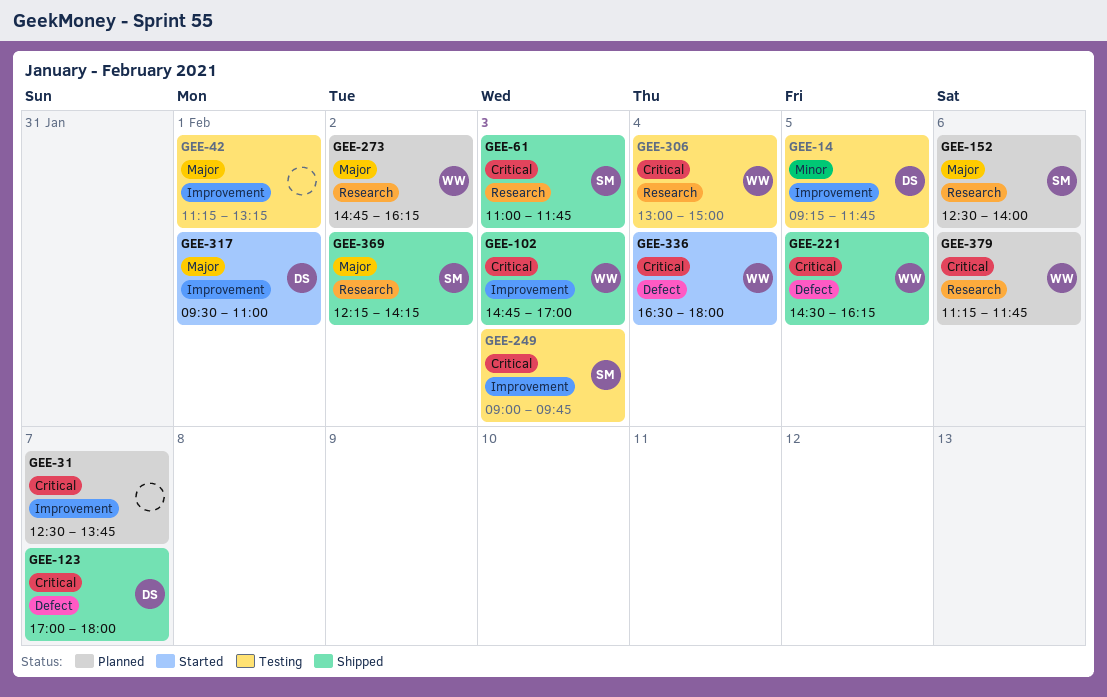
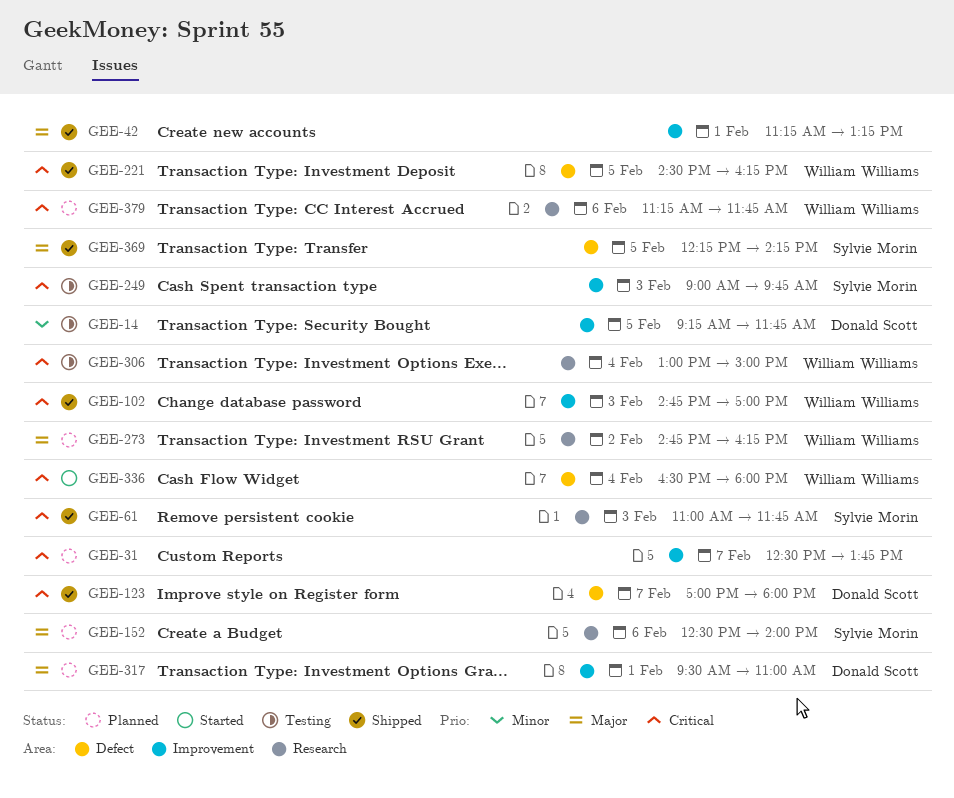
GEE-42, status: Testing -> Shipped
GEE-317, status: Started -> Planned
GEE-369, label: Research -> Defect
GEE-369, day: Feb 2 -> Feb 5

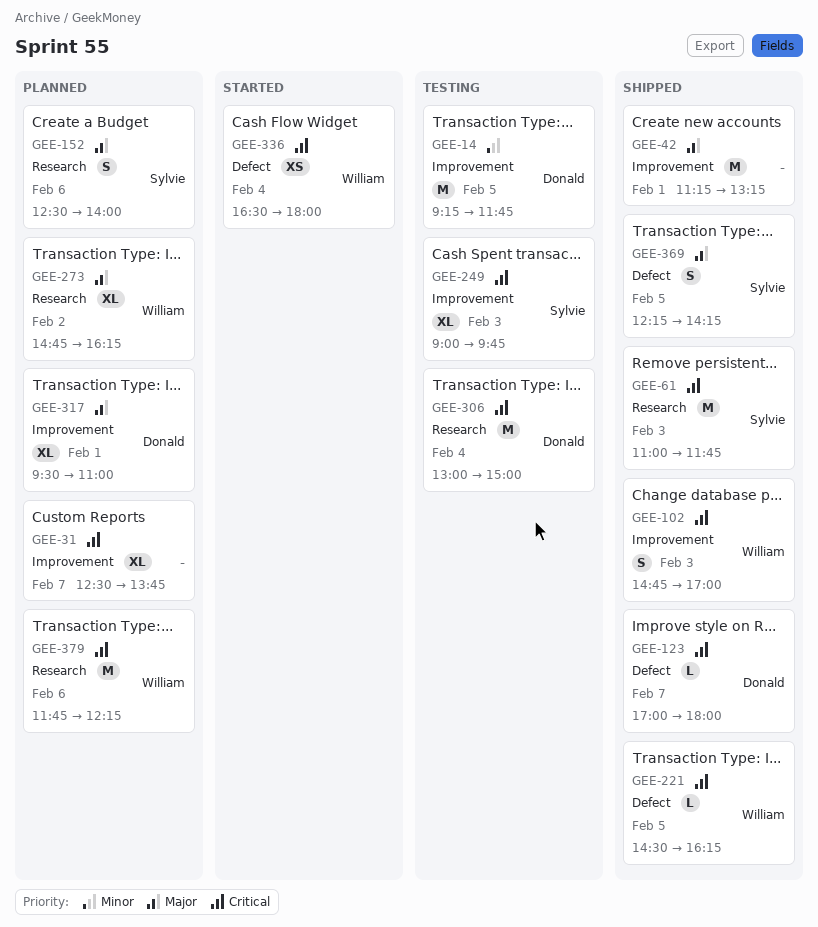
GEE-306, owner: William Williams -> Donald Scott
GEE-379, begins: 11:15 -> 11:45
GEE-379, ends: 11:45 -> 12:15

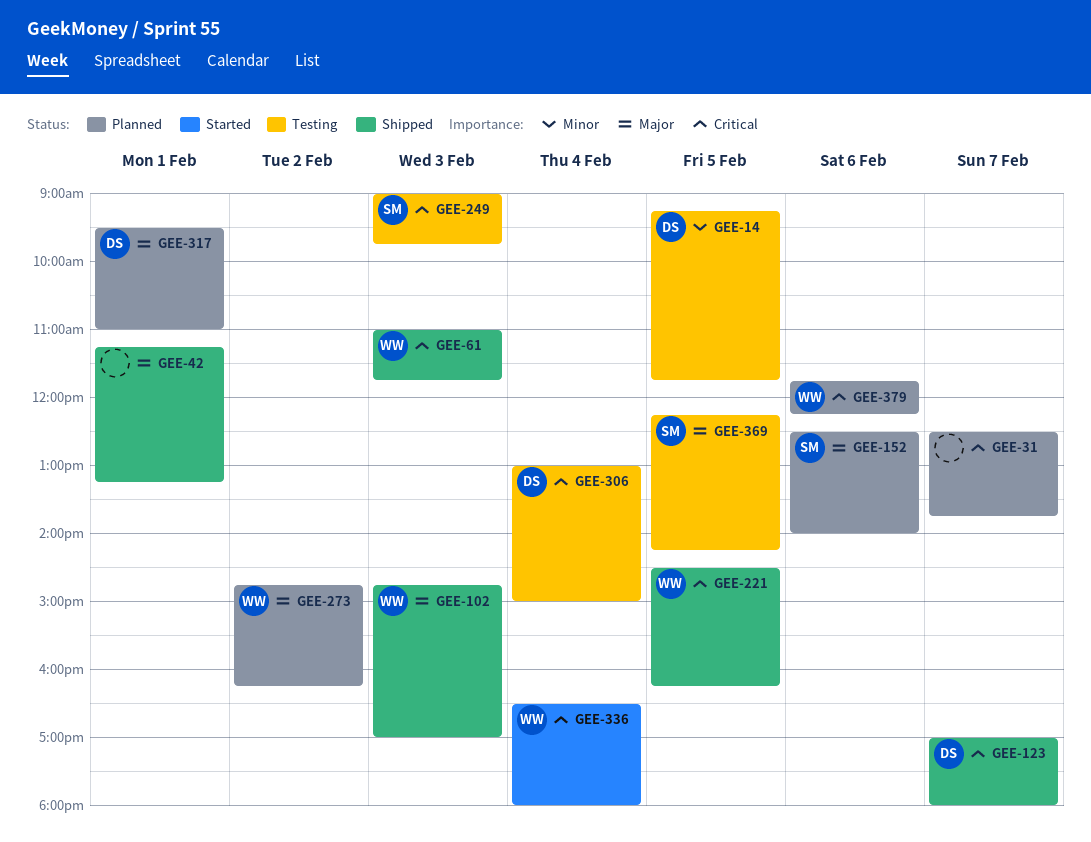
GEE-61, owner: Sylvie -> William
GEE-102, priority: Critical -> Major
GEE-369, status: Shipped -> Testing

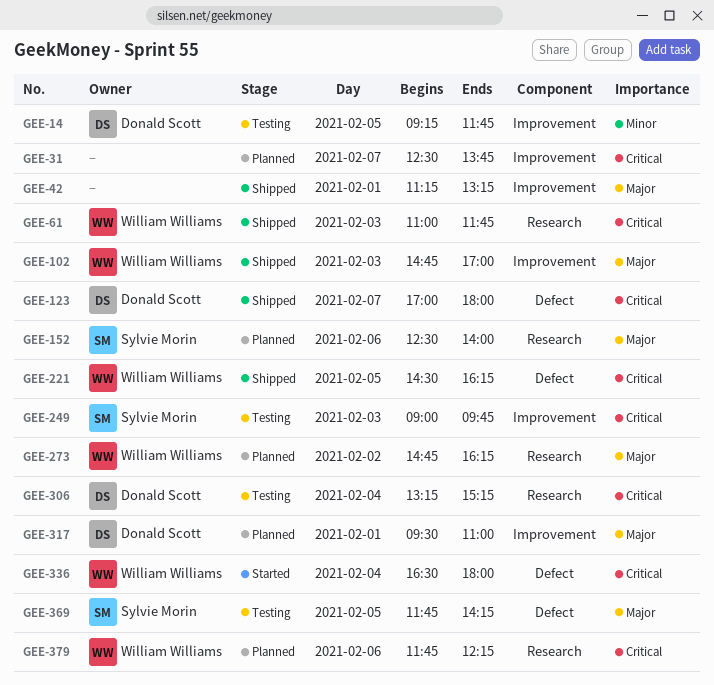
GEE-306, begins: 13:00 -> 13:15
GEE-306, ends: 15:00 -> 15:15
GEE-369, begins: 12:15 -> 11:45

